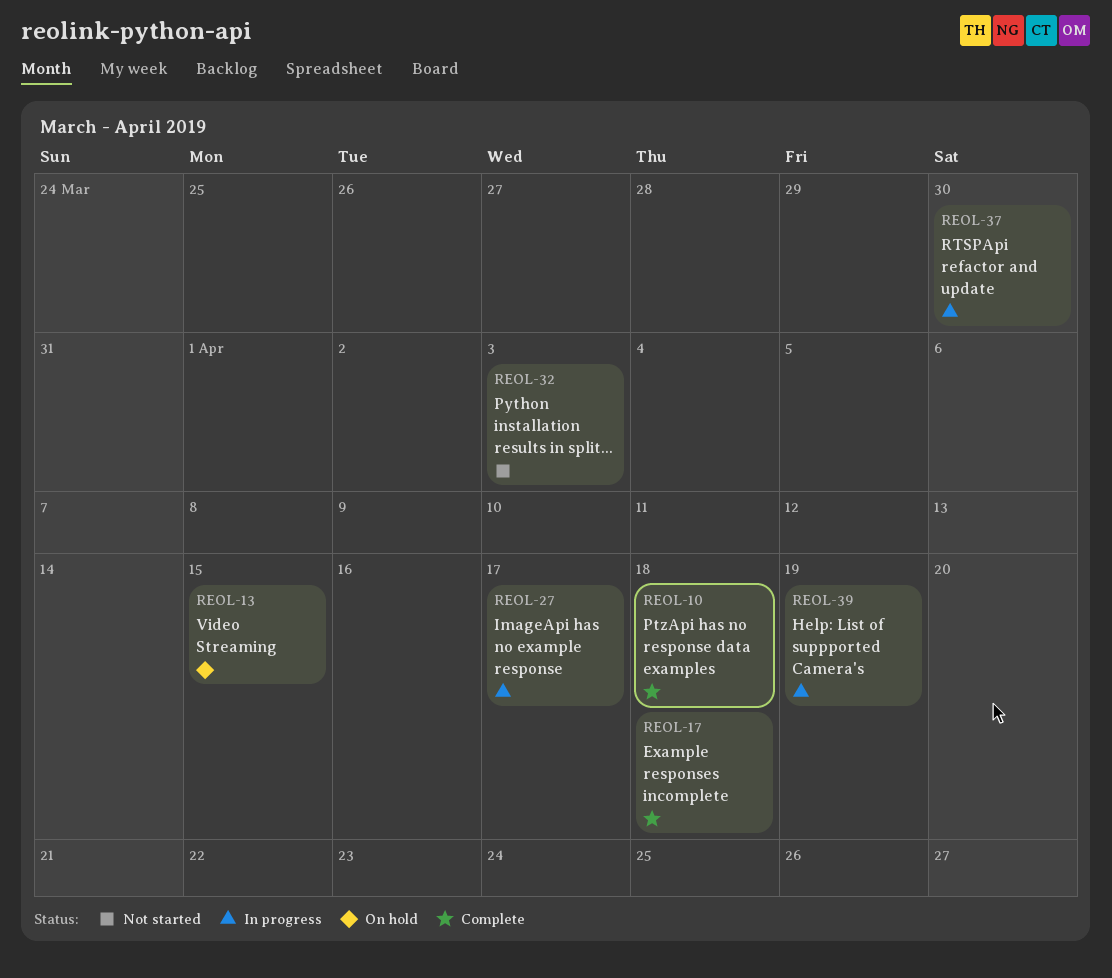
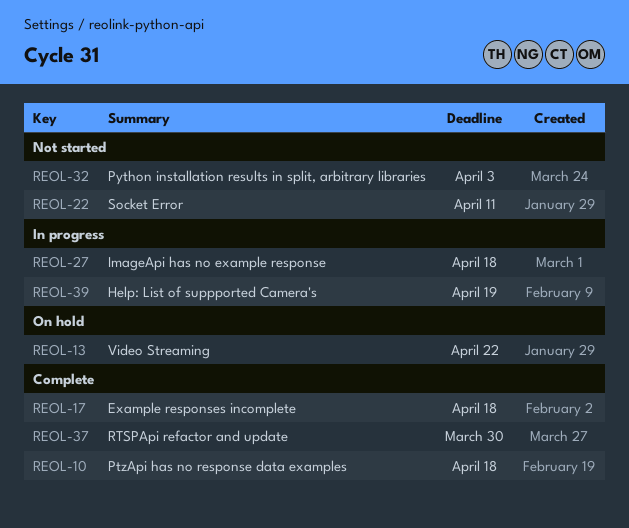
REOL-13, due: Apr 15 -> Apr 22
REOL-22: none -> present
REOL-27, due: Apr 17 -> Apr 18
REOL-37, status: In progress -> Complete

